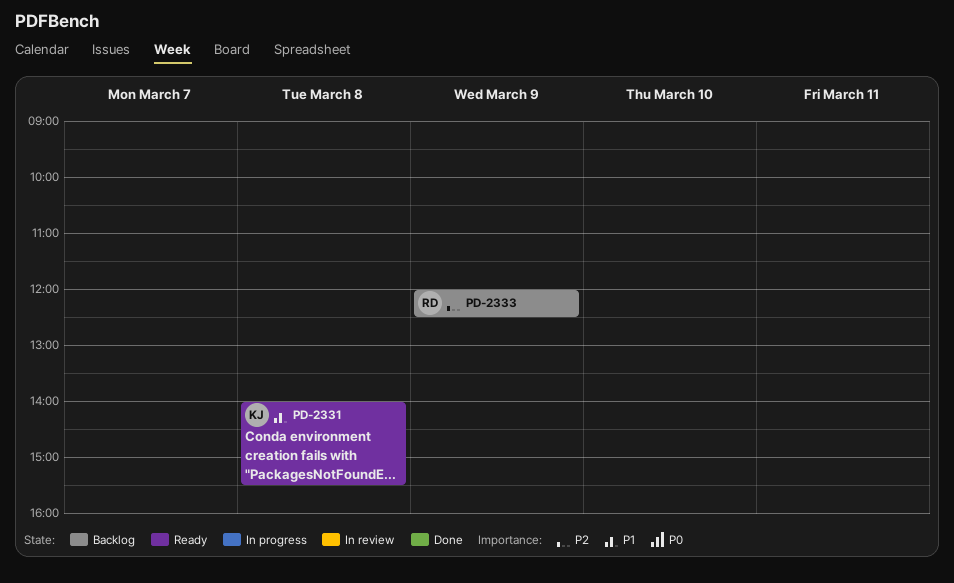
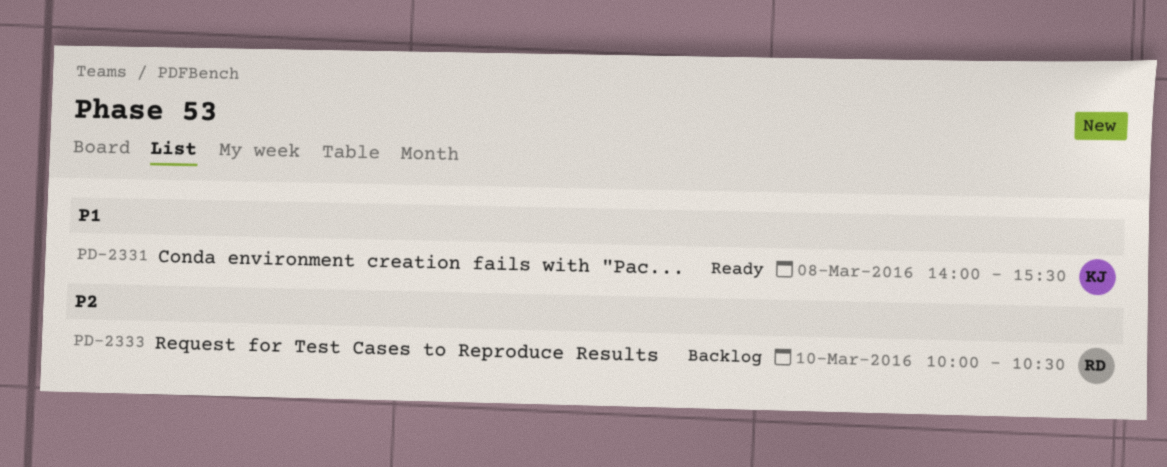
PD-2333, day: Mar 9 -> Mar 10
PD-2333, begins: 12:00 -> 10:00
PD-2333, ends: 12:30 -> 10:30

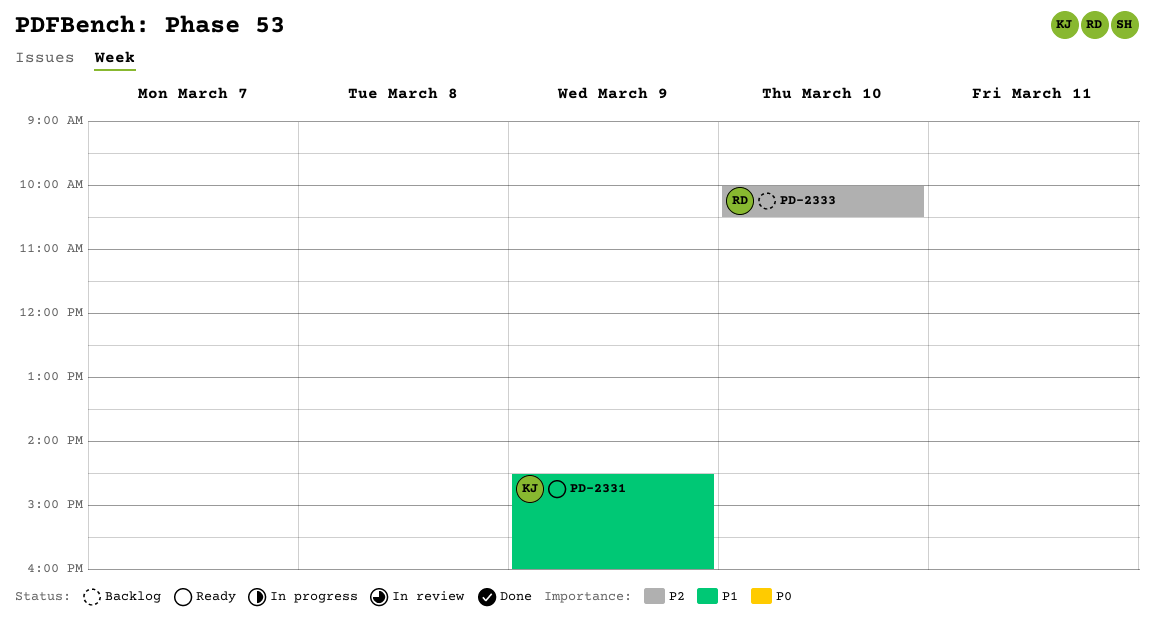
PD-2331, day: Mar 8 -> Mar 9
PD-2331, begins: 14:00 -> 14:30
PD-2331, ends: 15:30 -> 16:00

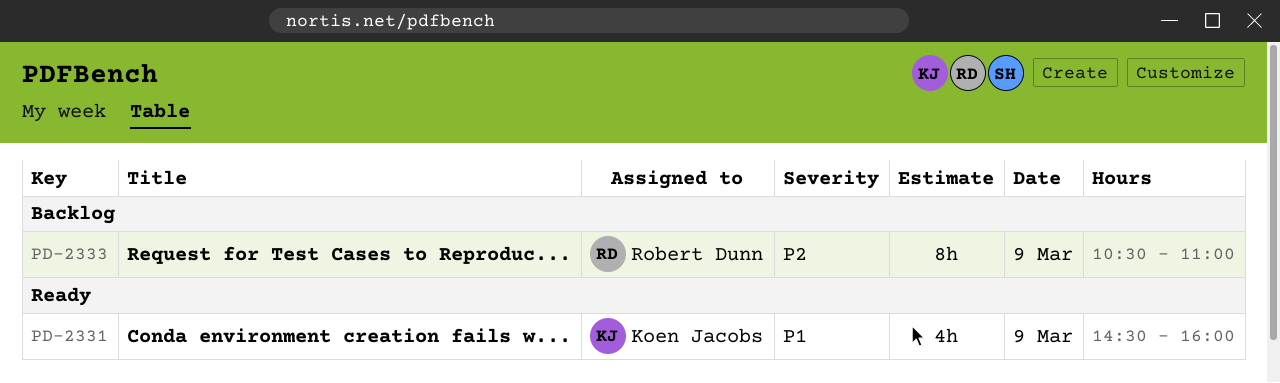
PD-2333, day: Mar 10 -> Mar 9
PD-2333, begins: 10:00 -> 10:30
PD-2333, ends: 10:30 -> 11:00

